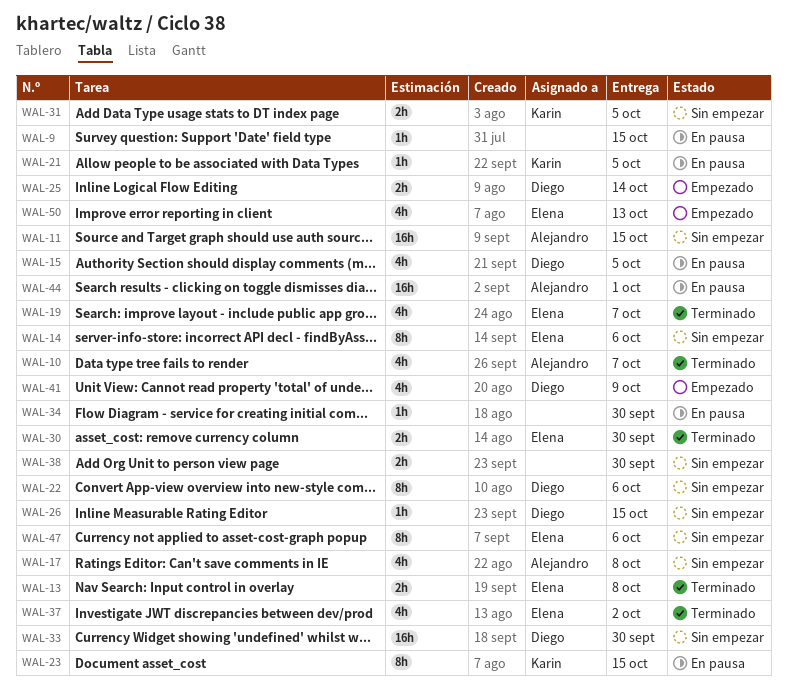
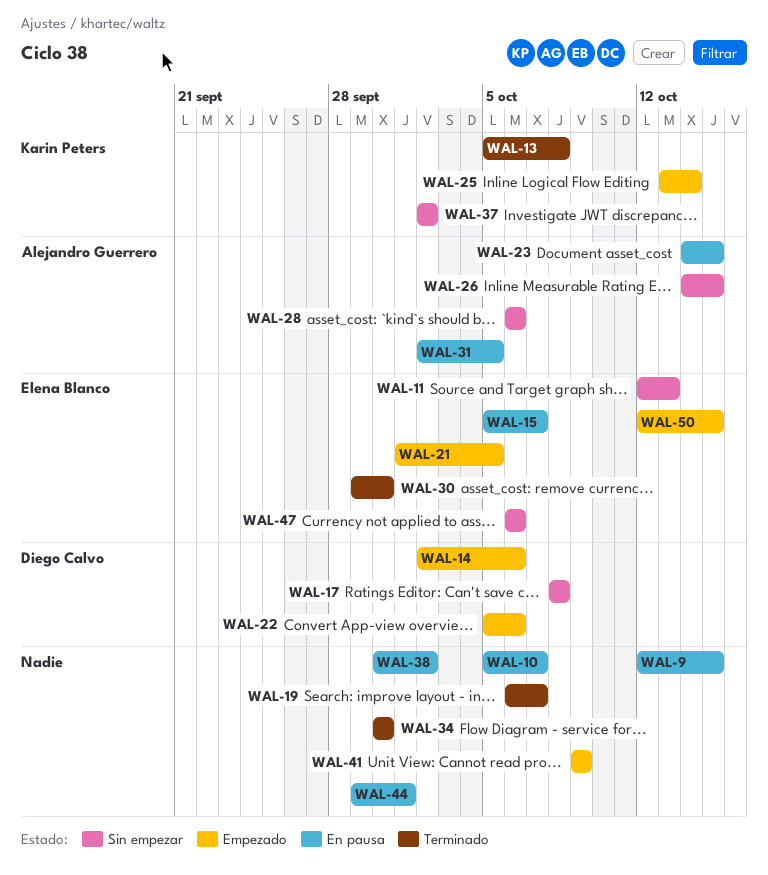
WAL-10, status: Terminado -> En pausa
WAL-10, owner: Alejandro Guerrero -> none
WAL-11, owner: Alejandro Guerrero -> Elena Blanco
WAL-11, due: Oct 15 -> Oct 13
WAL-13, owner: Elena Blanco -> Karin Peters
WAL-14, status: Sin empezar -> Empezado
WAL-14, owner: Elena Blanco -> Diego Calvo
WAL-15, owner: Diego Calvo -> Elena Blanco
WAL-15, due: Oct 5 -> Oct 7
WAL-17, owner: Alejandro Guerrero -> Diego Calvo
WAL-19, owner: Elena Blanco -> none
WAL-21, status: En pausa -> Empezado
WAL-21, owner: Karin Peters -> Elena Blanco
WAL-22, status: Sin empezar -> Empezado
WAL-23, owner: Karin Peters -> Alejandro Guerrero
WAL-25, owner: Diego Calvo -> Karin Peters
WAL-26, owner: Diego Calvo -> Alejandro Guerrero
WAL-28: none -> present
WAL-31, status: Sin empezar -> En pausa
WAL-31, owner: Karin Peters -> Alejandro Guerrero
WAL-33: present -> none
WAL-34, status: En pausa -> Terminado
WAL-37, status: Terminado -> Sin empezar
WAL-37, owner: Elena Blanco -> Karin Peters
WAL-38, status: Sin empezar -> En pausa
WAL-38, due: Sep 30 -> Oct 2
WAL-41, owner: Diego Calvo -> none
WAL-44, owner: Alejandro Guerrero -> none
WAL-50, due: Oct 13 -> Oct 15

